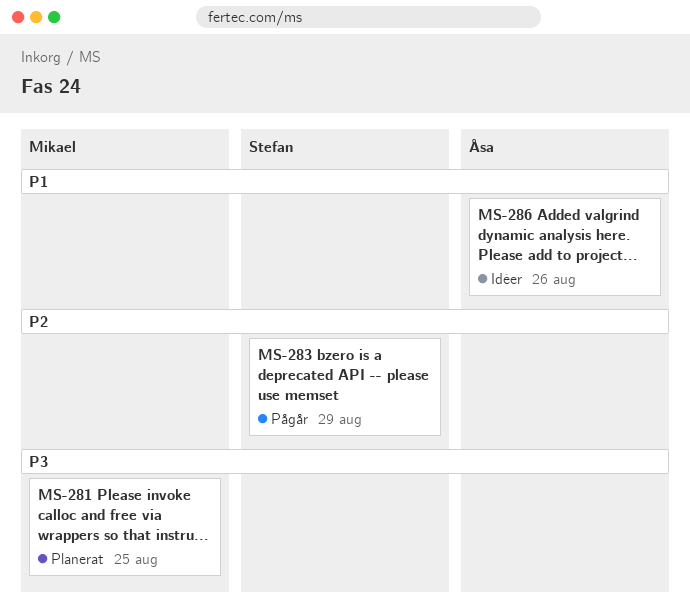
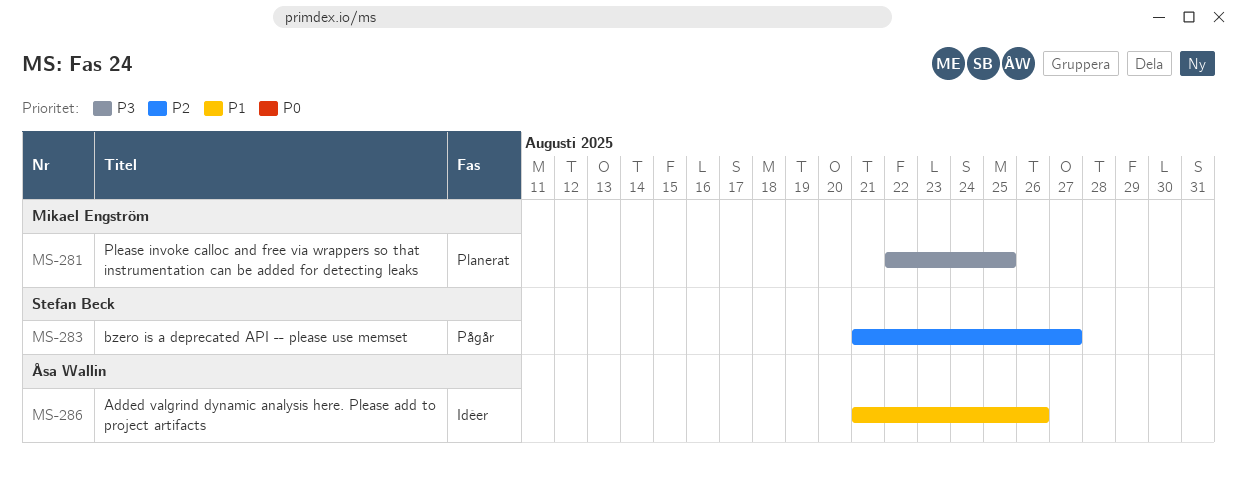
MS-283, due: Aug 29 -> Aug 27

